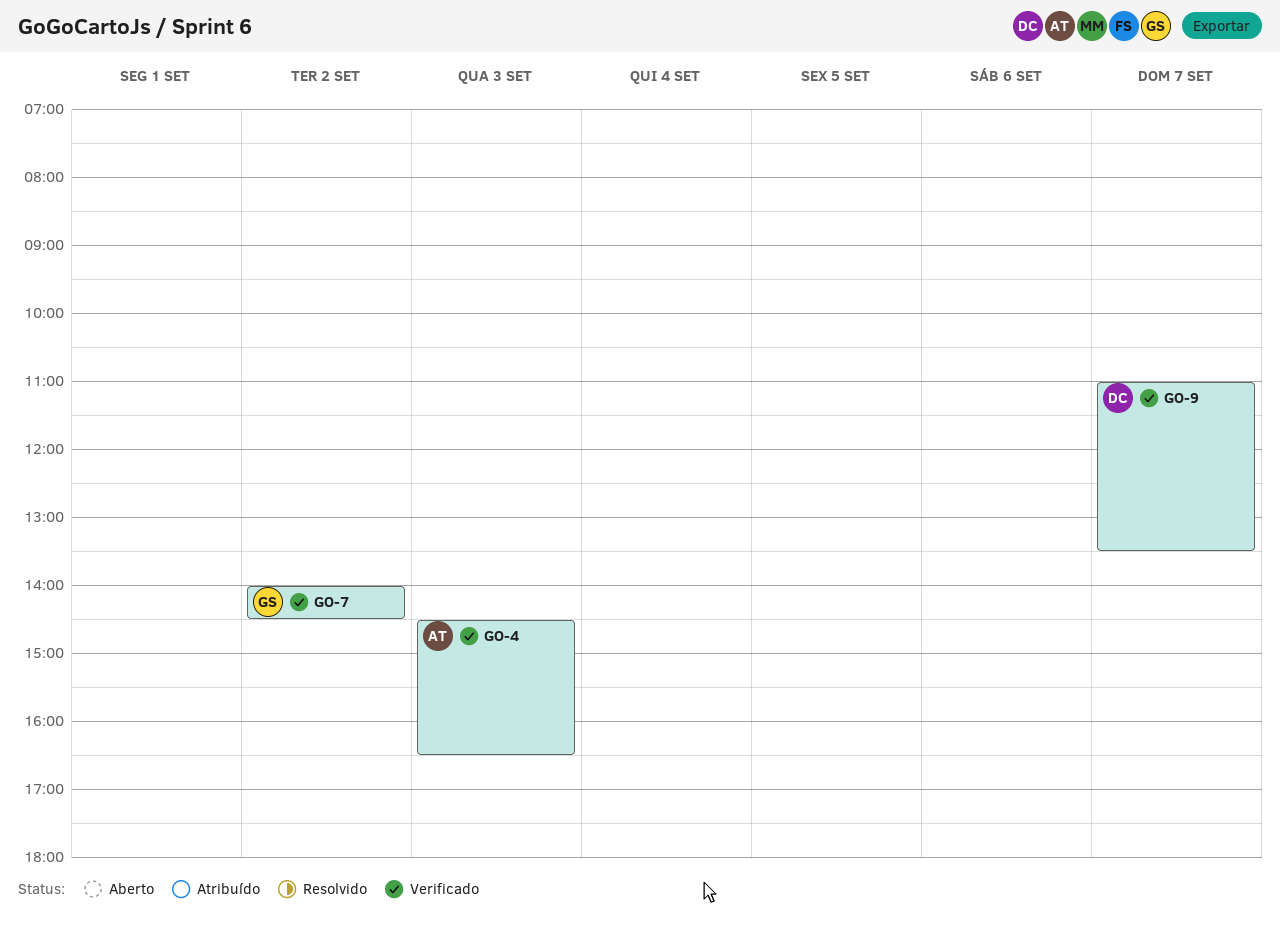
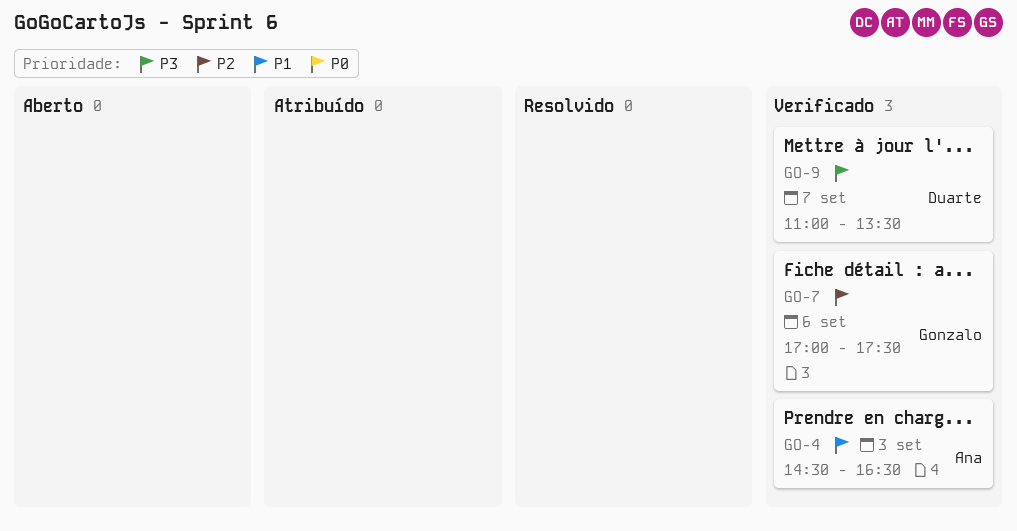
GO-7, day: Sep 2 -> Sep 6
GO-7, begins: 14:00 -> 17:00
GO-7, ends: 14:30 -> 17:30

